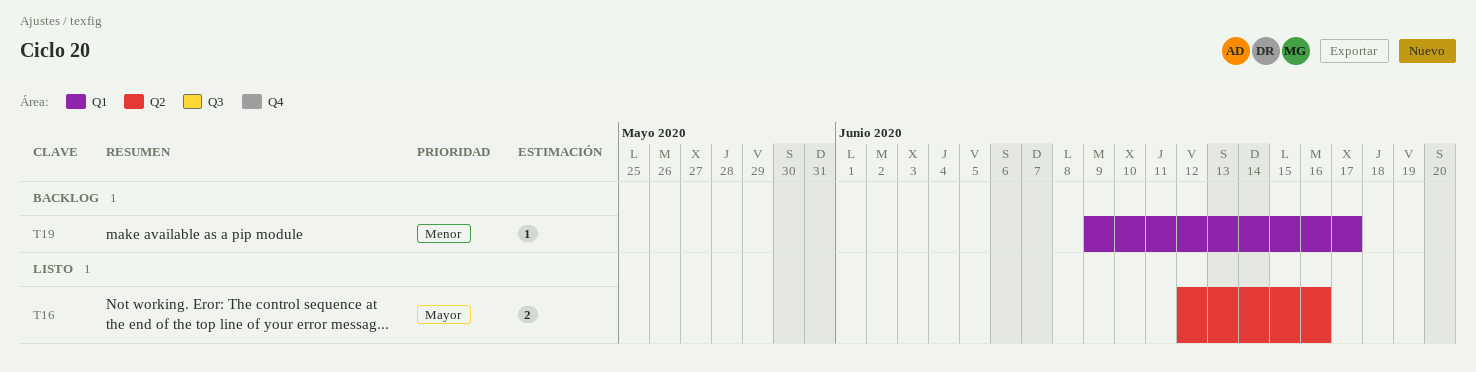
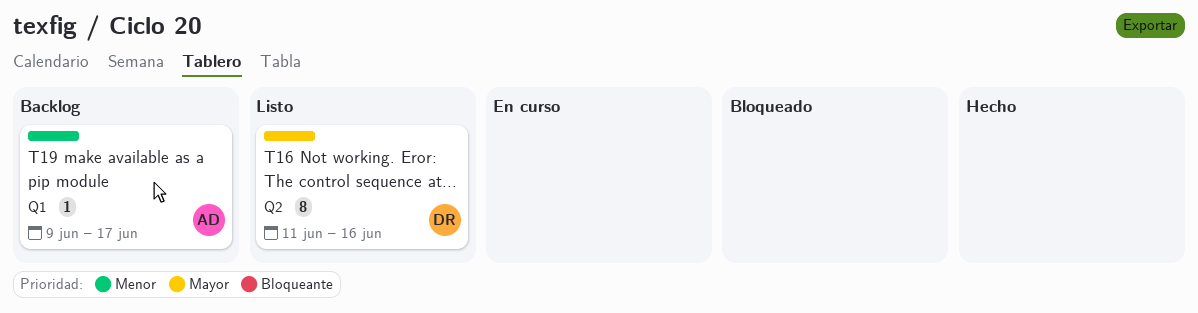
T16, estimate: 2 -> 8
T16, start: Jun 12 -> Jun 11

